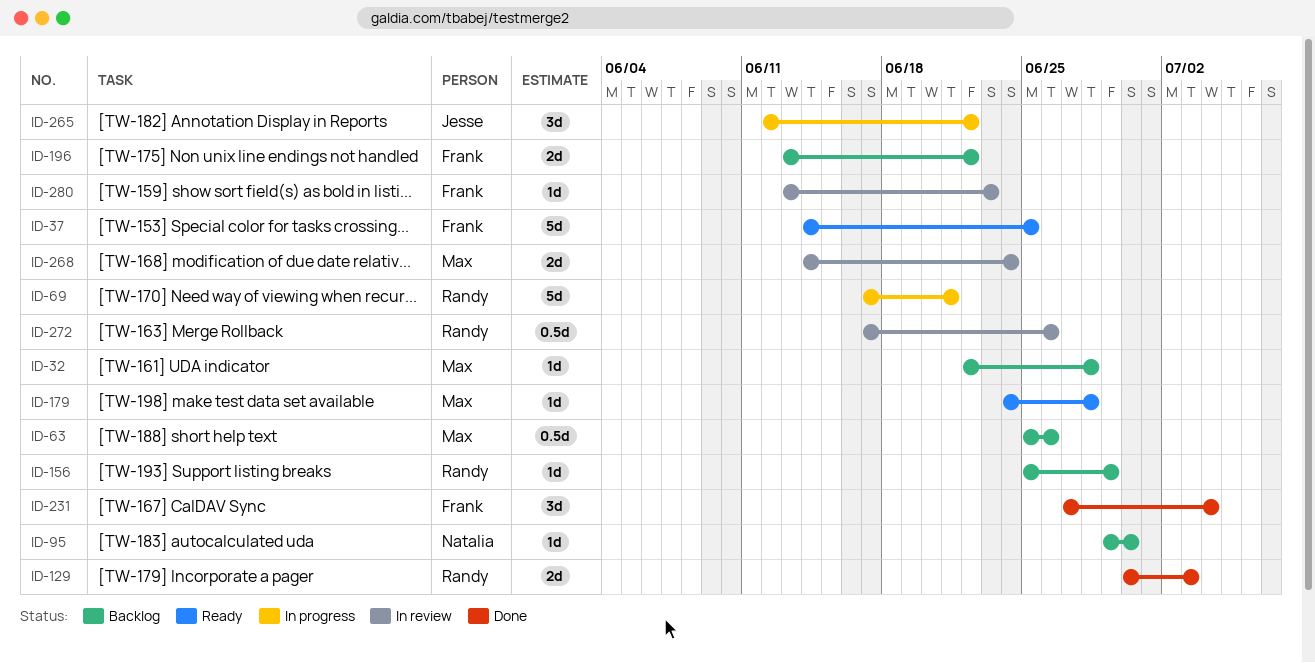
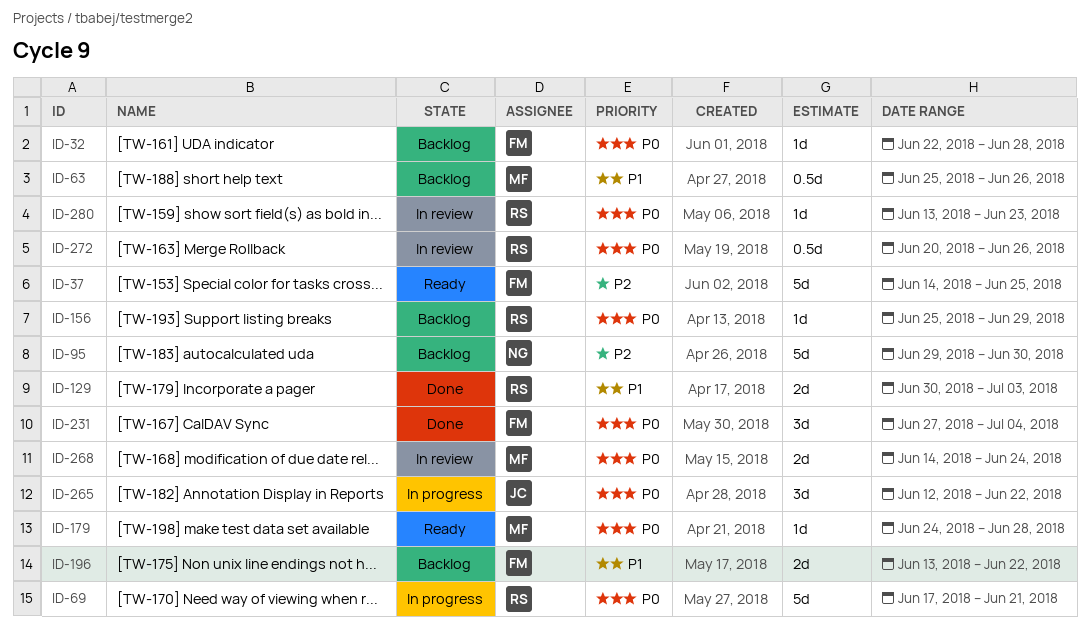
ID-32, owner: Max -> Frank
ID-95, estimate: 1d -> 5d
ID-272, start: Jun 17 -> Jun 20
ID-280, owner: Frank -> Randy

